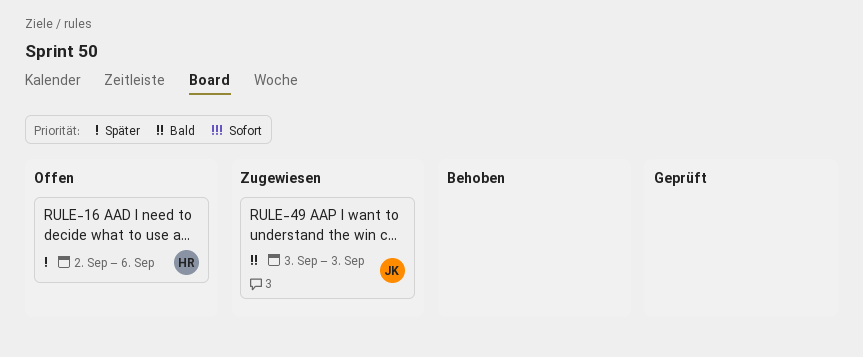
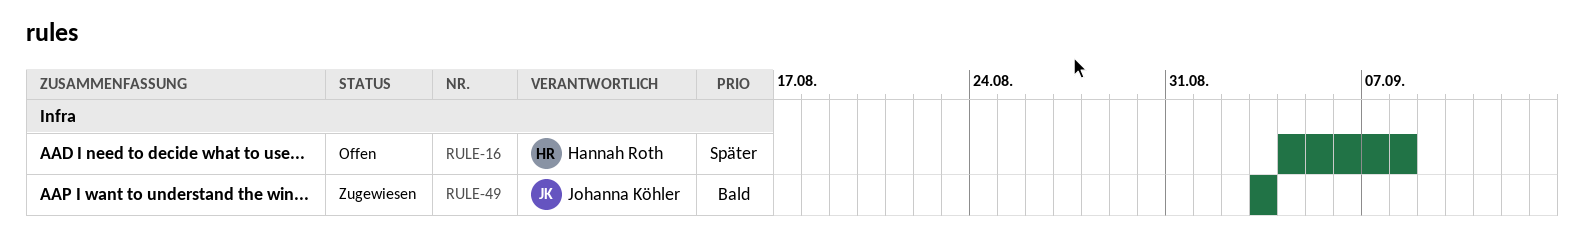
RULE-16, start: Sep 2 -> Sep 4
RULE-16, due: Sep 6 -> Sep 8

